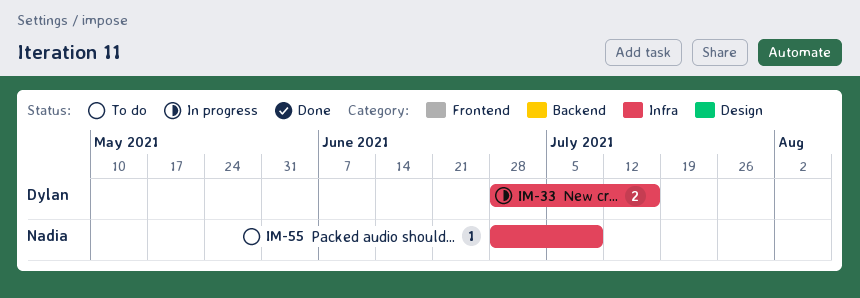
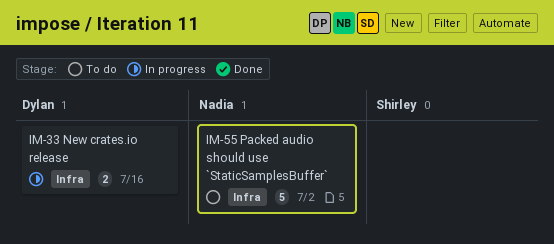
IM-55, estimate: 1 -> 5
IM-55, due: Jul 9 -> Jul 2

